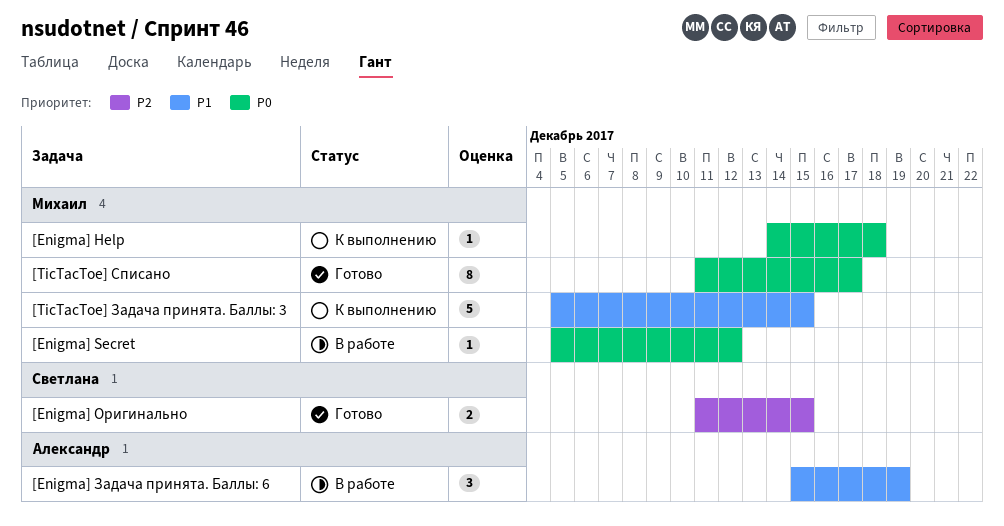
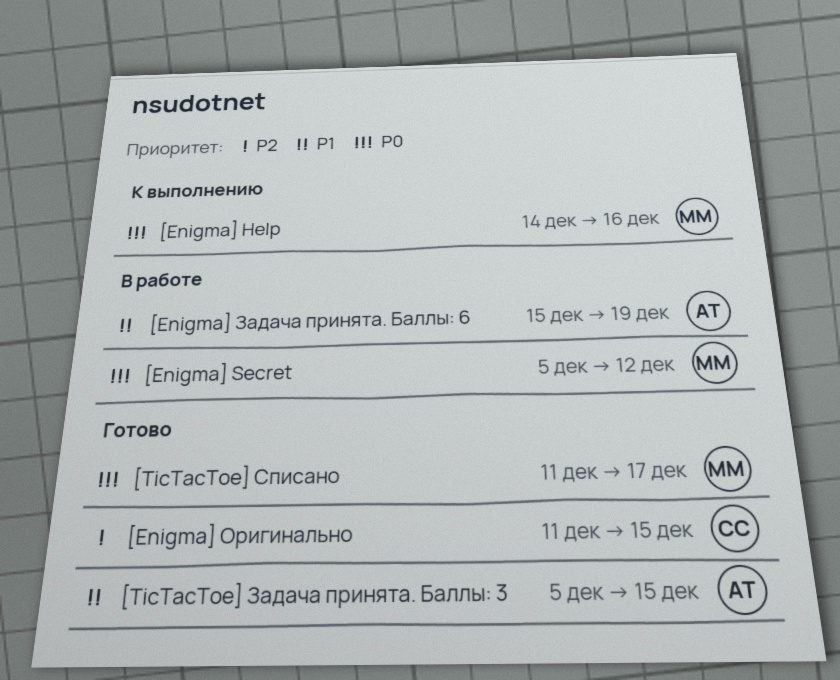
[Enigma] Help, due: Dec 18 -> Dec 16
[TicTacToe] Задача принята. Баллы: 3, status: К выполнению -> Готово
[TicTacToe] Задача принята. Баллы: 3, owner: Михаил -> Александр

